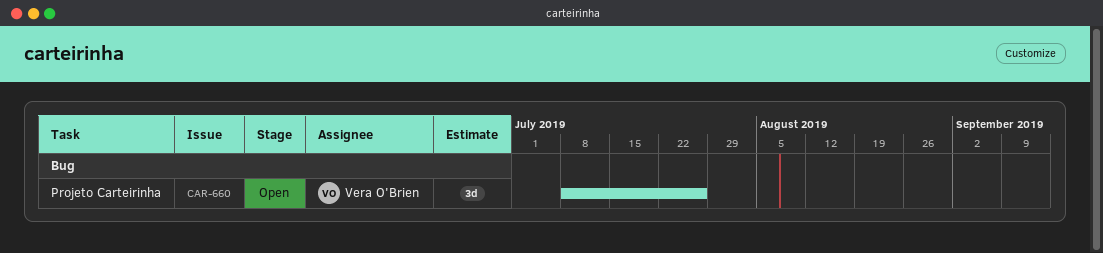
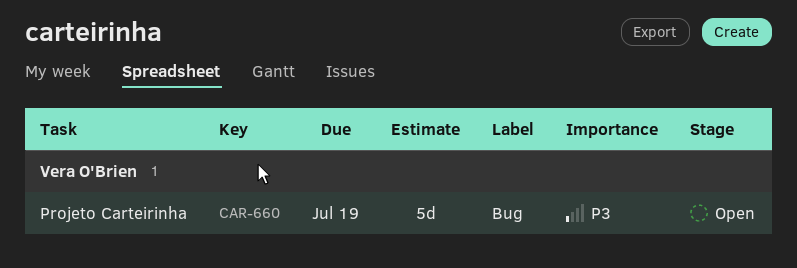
CAR-660, estimate: 3d -> 5d
CAR-660, due: Jul 26 -> Jul 19

